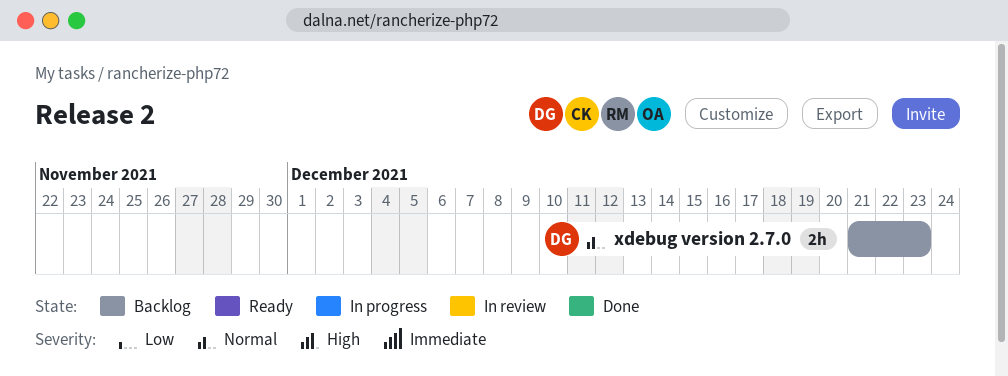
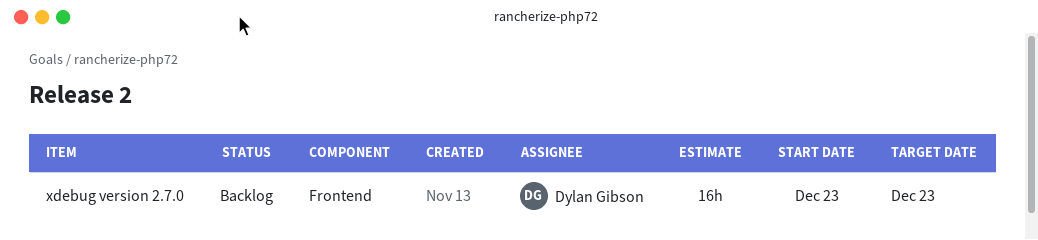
xdebug version 2.7.0, estimate: 2h -> 16h
xdebug version 2.7.0, start: Dec 21 -> Dec 23

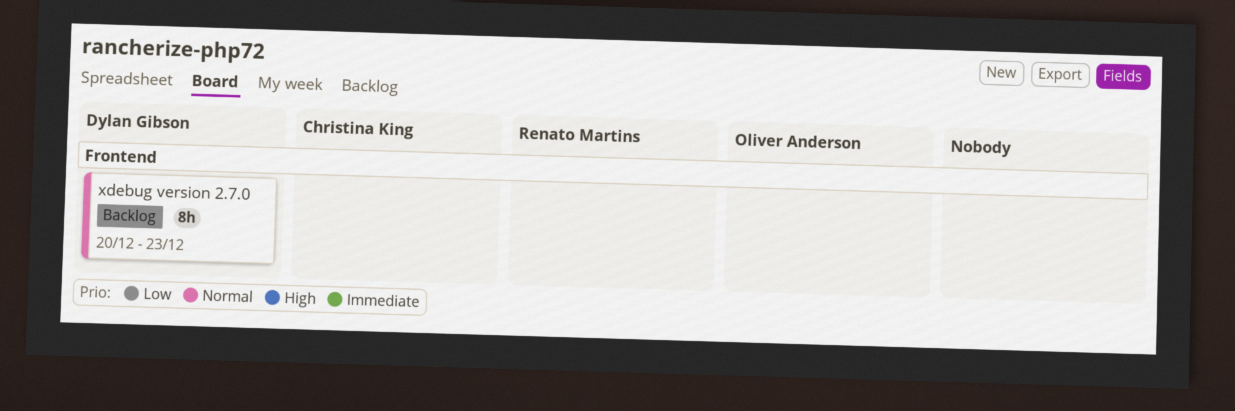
xdebug version 2.7.0, estimate: 16h -> 8h
xdebug version 2.7.0, start: Dec 23 -> Dec 20

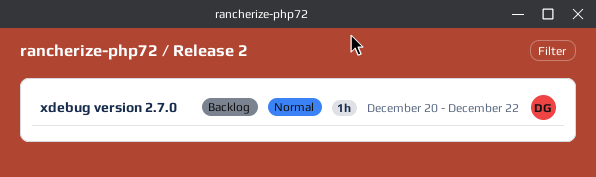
xdebug version 2.7.0, estimate: 8h -> 1h
xdebug version 2.7.0, due: Dec 23 -> Dec 22

